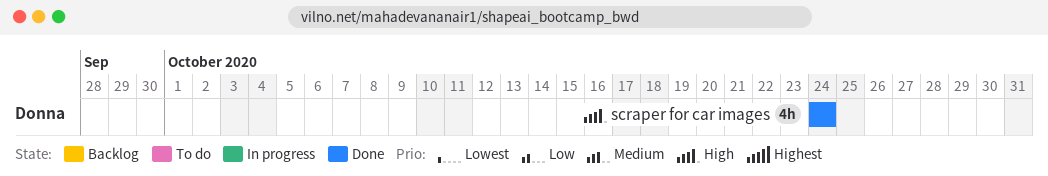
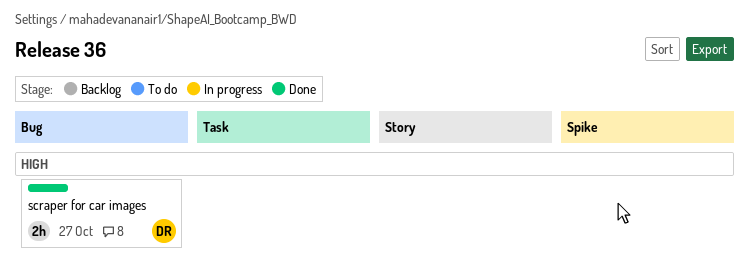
scraper for car images, estimate: 4h -> 2h
scraper for car images, due: Oct 24 -> Oct 27

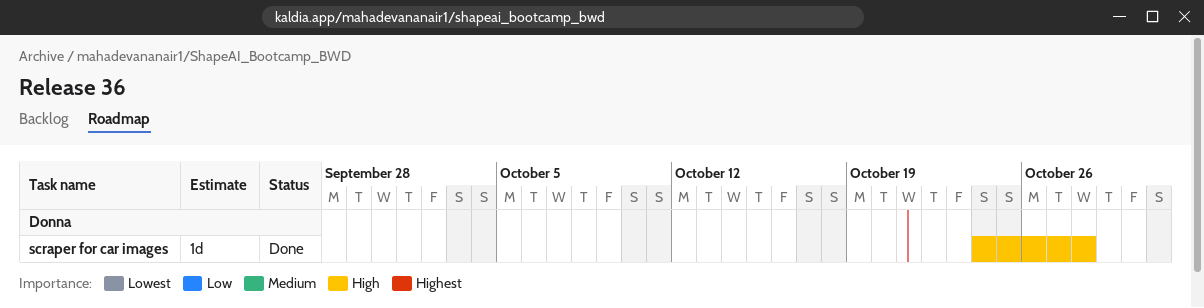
scraper for car images, estimate: 2h -> 1d
scraper for car images, due: Oct 27 -> Oct 28

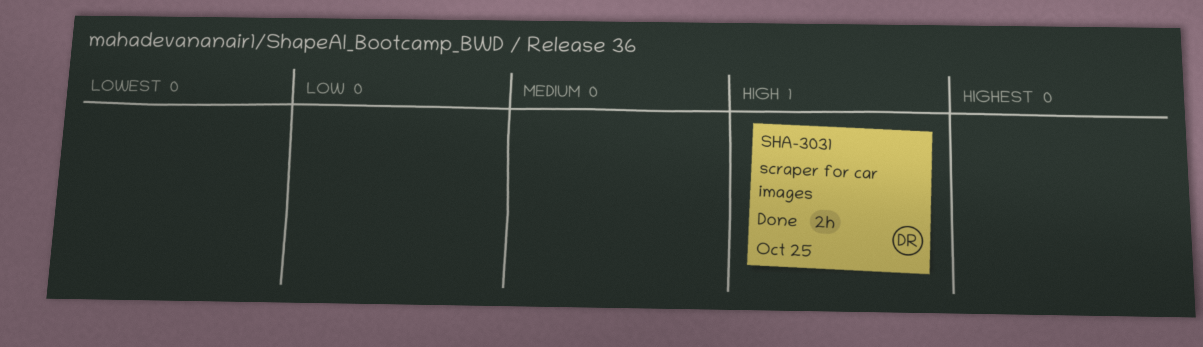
scraper for car images, estimate: 1d -> 2h
scraper for car images, due: Oct 28 -> Oct 25

